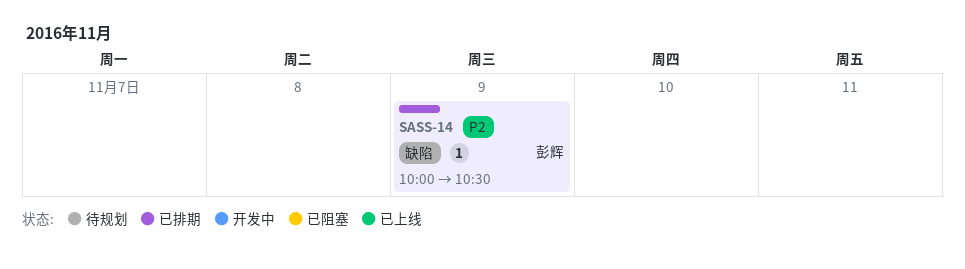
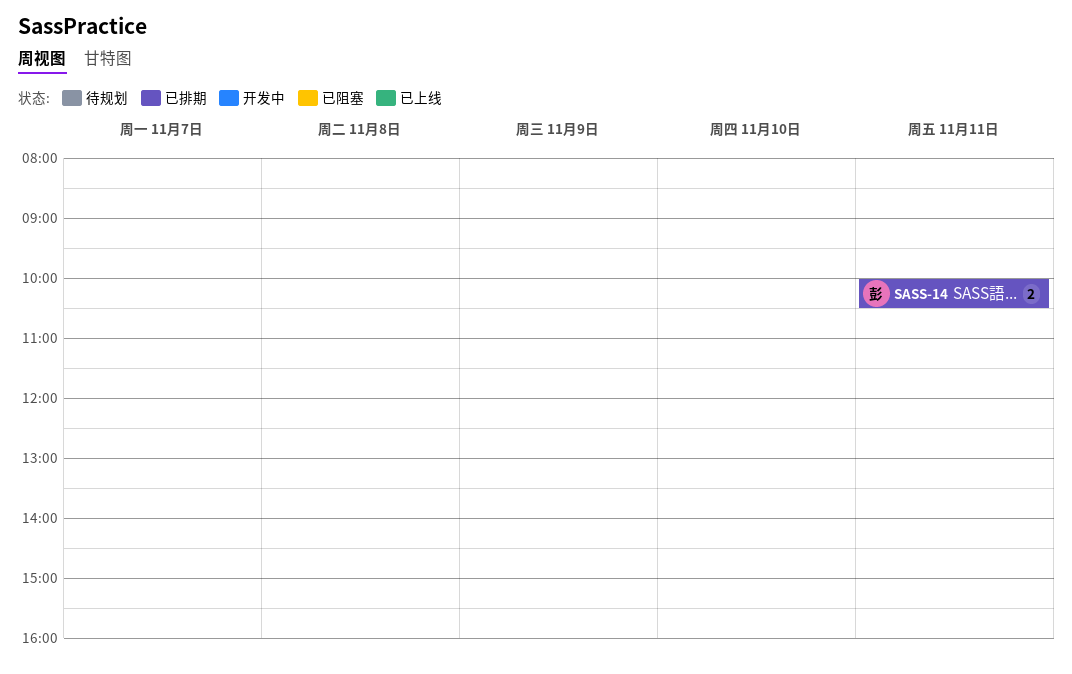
SASS-14, estimate: 1 -> 2
SASS-14, day: Nov 9 -> Nov 11

